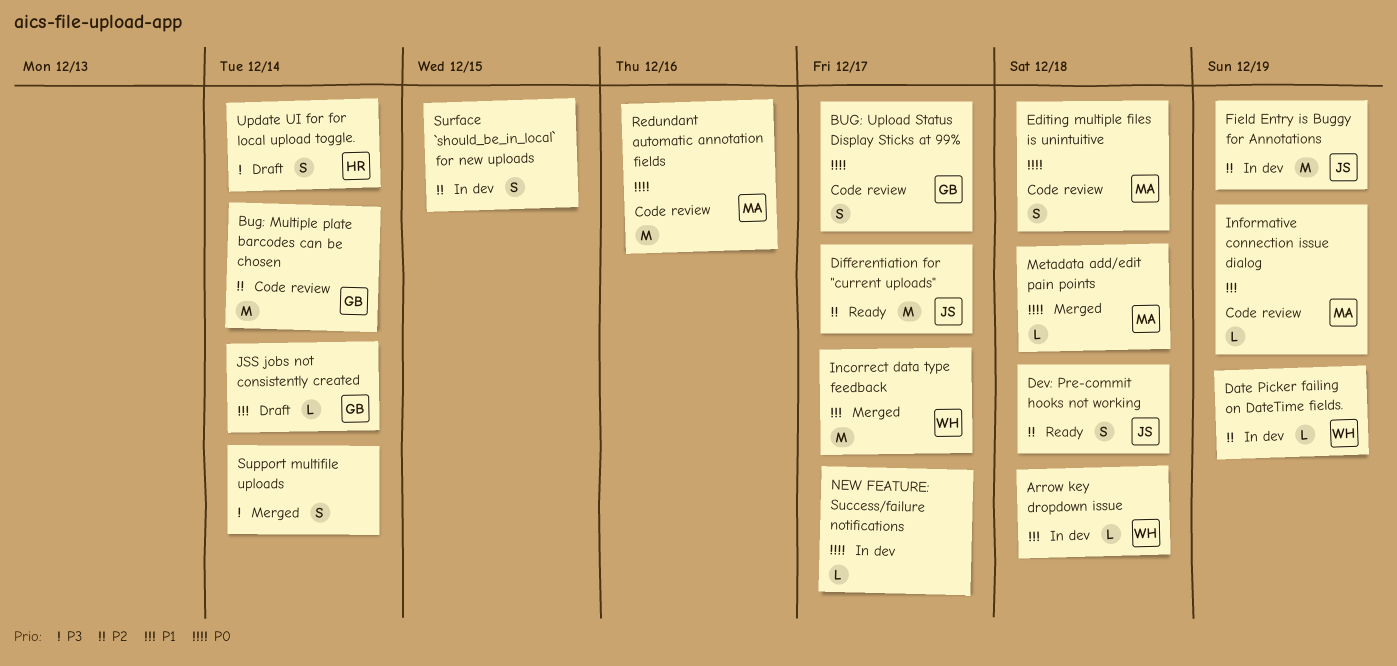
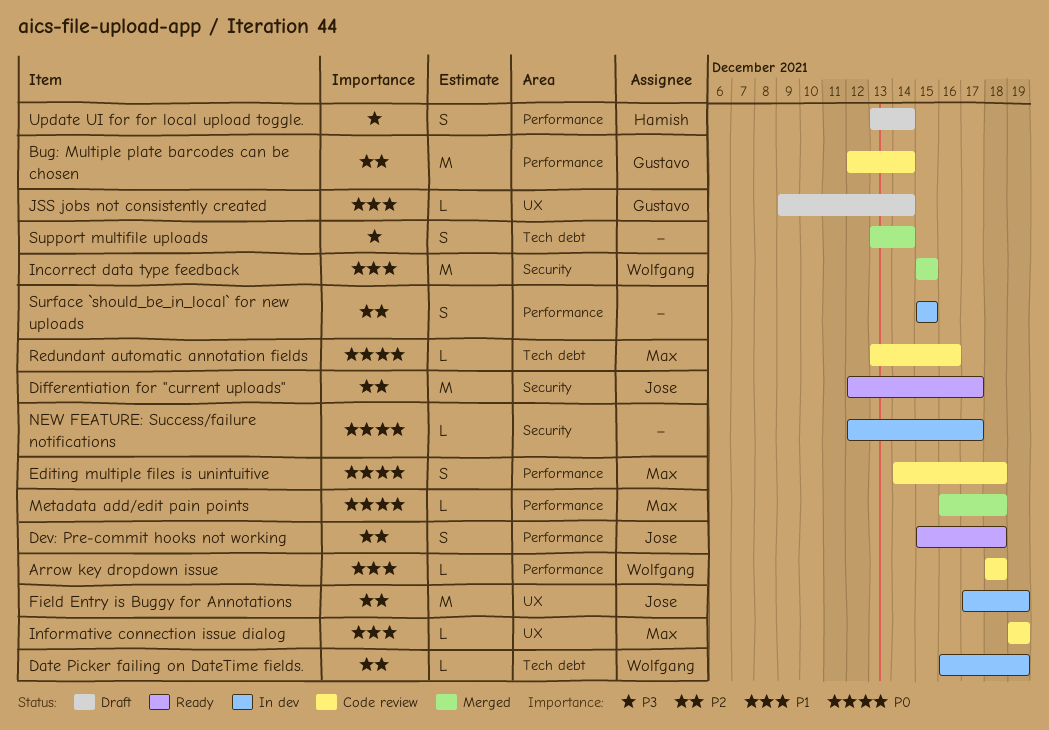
Arrow key dropdown issue, status: In dev -> Code review
BUG: Upload Status Display Sticks at 99%: present -> none
Incorrect data type feedback, due: Dec 17 -> Dec 15
Redundant automatic annotation fields, estimate: M -> L

